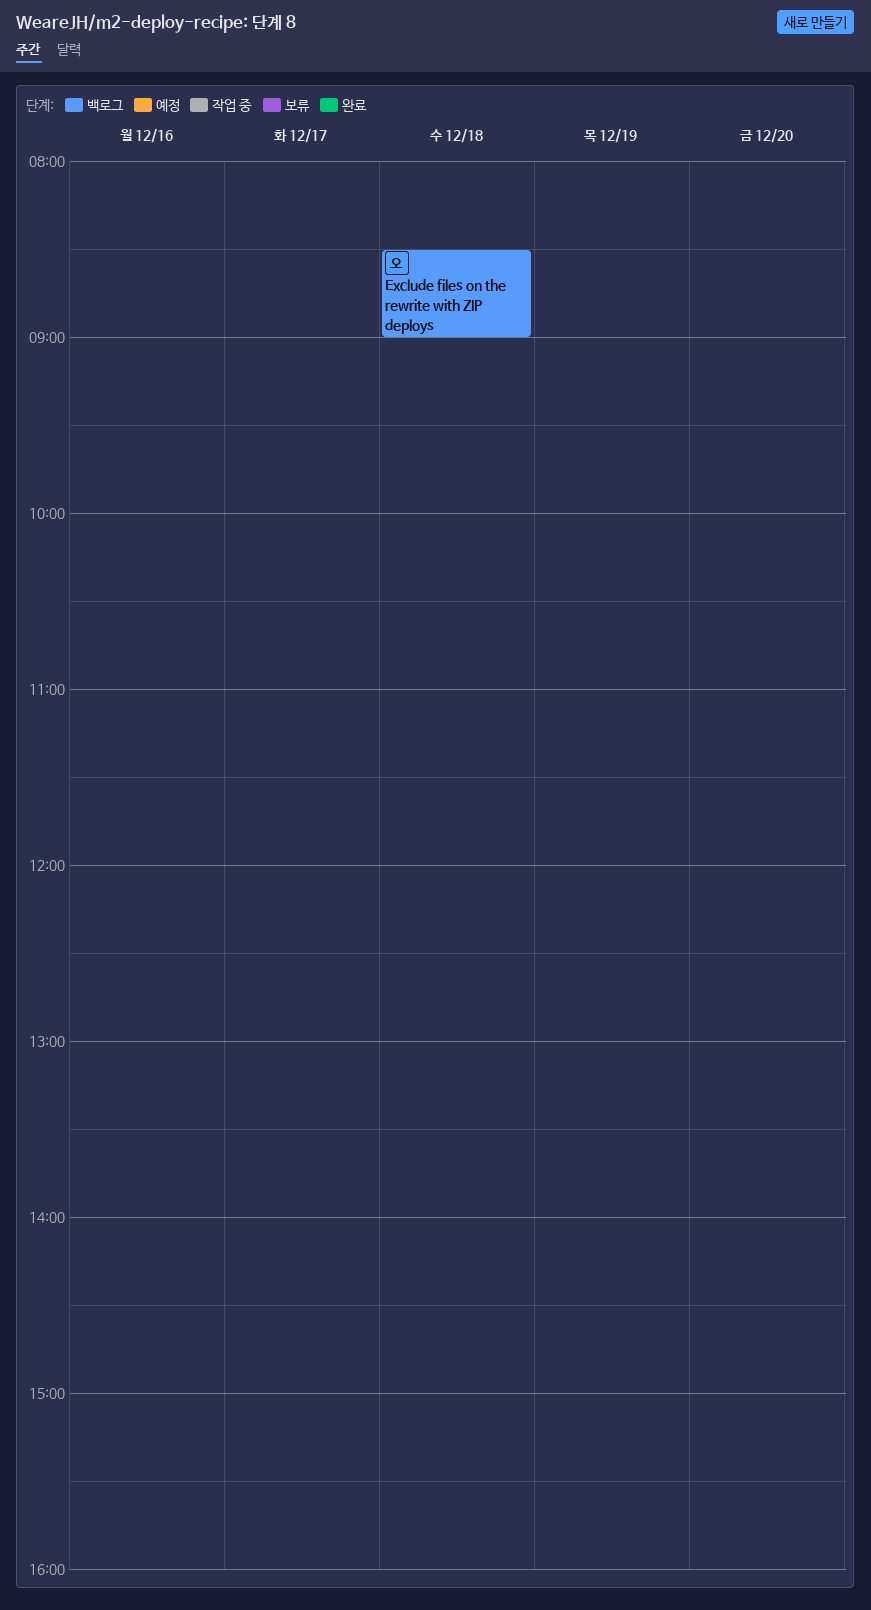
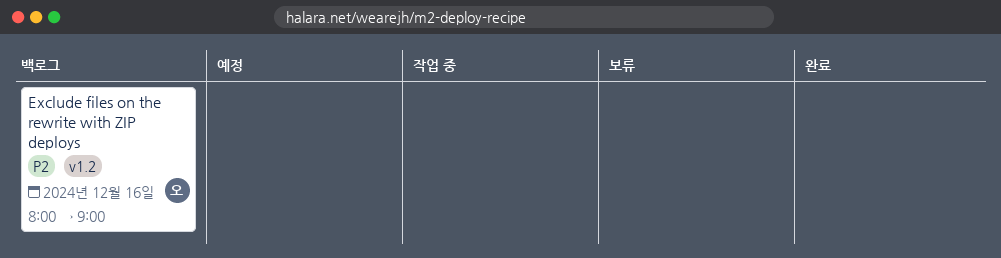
Exclude files on the rewrite with ZIP deploys, day: Dec 18 -> Dec 16
Exclude files on the rewrite with ZIP deploys, begins: 08:30 -> 08:00

